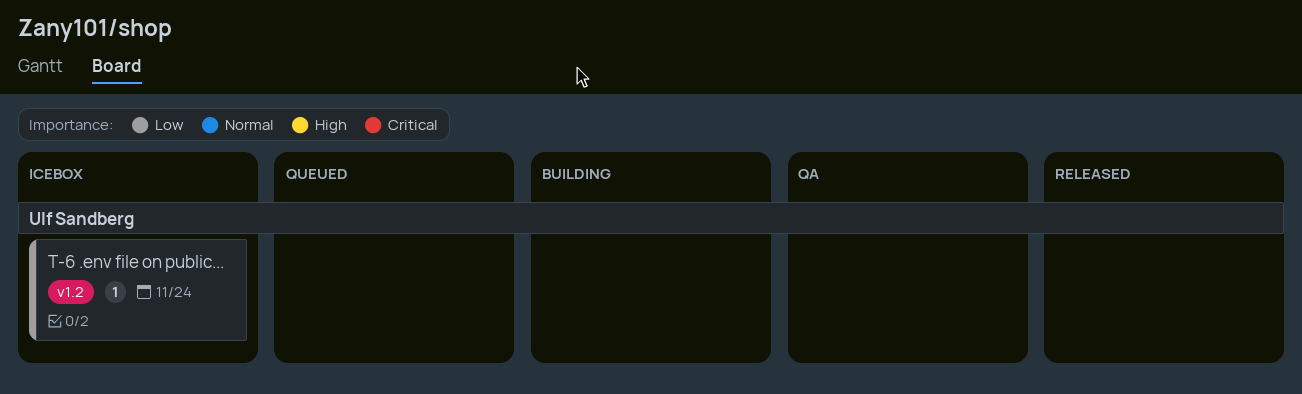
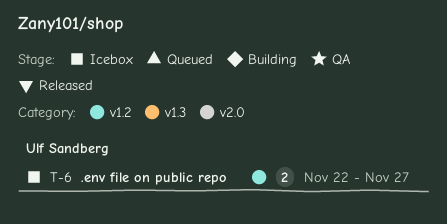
T-6, estimate: 1 -> 2
T-6, due: Nov 24 -> Nov 27

